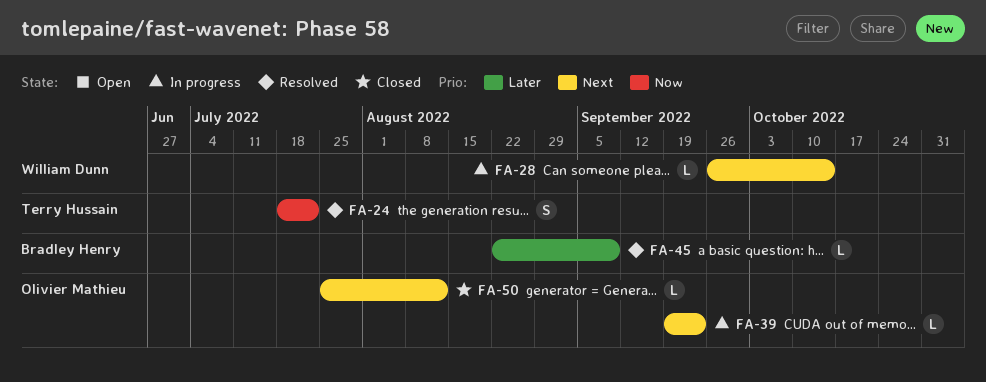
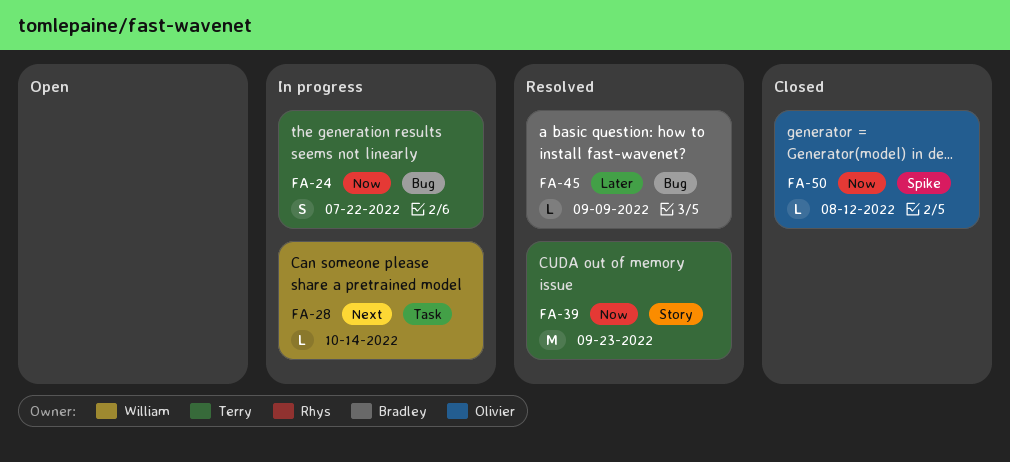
FA-24, status: Resolved -> In progress
FA-39, status: In progress -> Resolved
FA-39, owner: Olivier Mathieu -> Terry Hussain
FA-39, priority: Next -> Now
FA-39, estimate: L -> M
FA-50, priority: Next -> Now

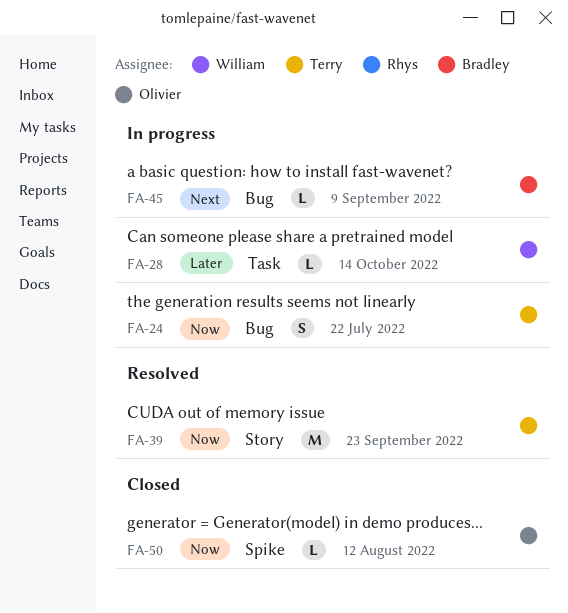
FA-28, priority: Next -> Later
FA-45, status: Resolved -> In progress
FA-45, priority: Later -> Next

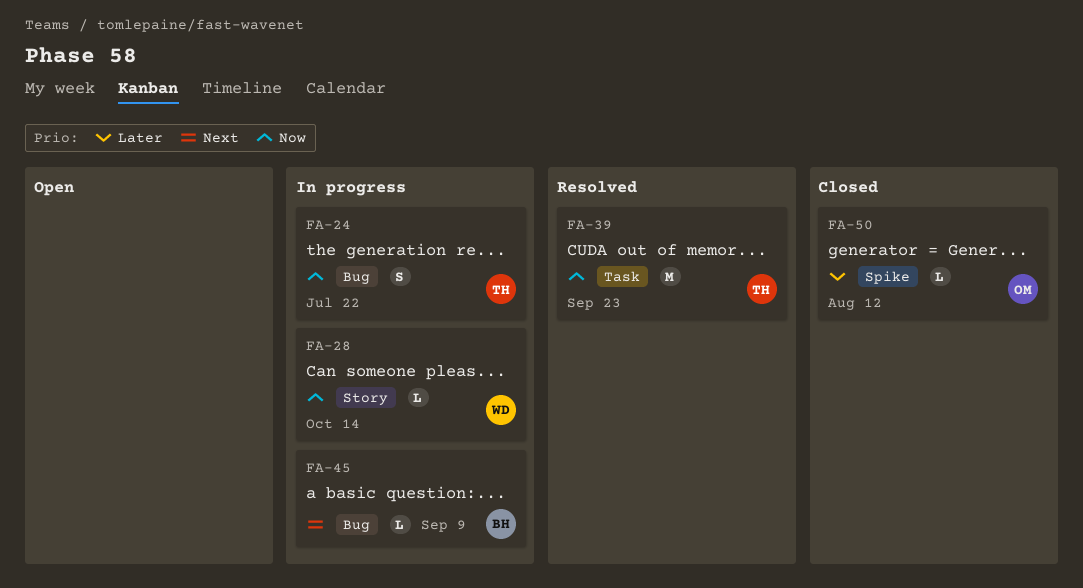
FA-28, priority: Later -> Now
FA-28, label: Task -> Story
FA-39, label: Story -> Task
FA-50, priority: Now -> Later

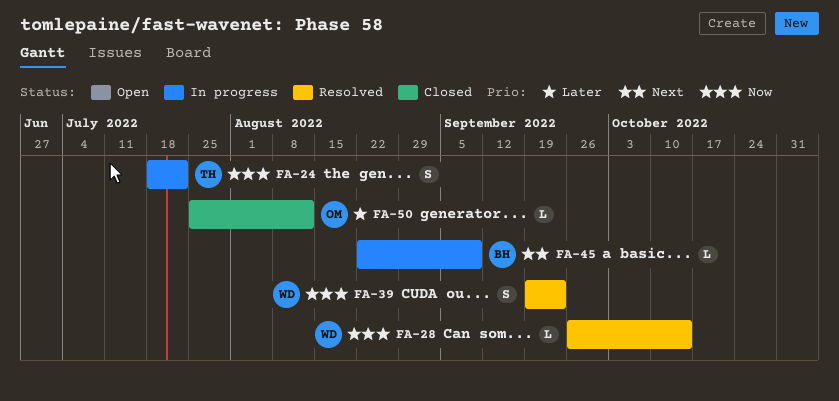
FA-28, status: In progress -> Resolved
FA-39, owner: TH -> WD
FA-39, estimate: M -> S

